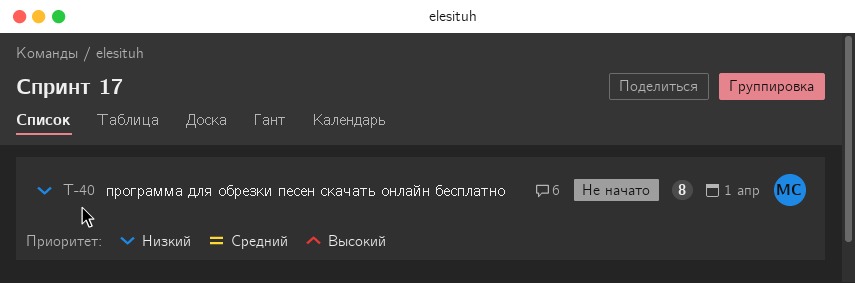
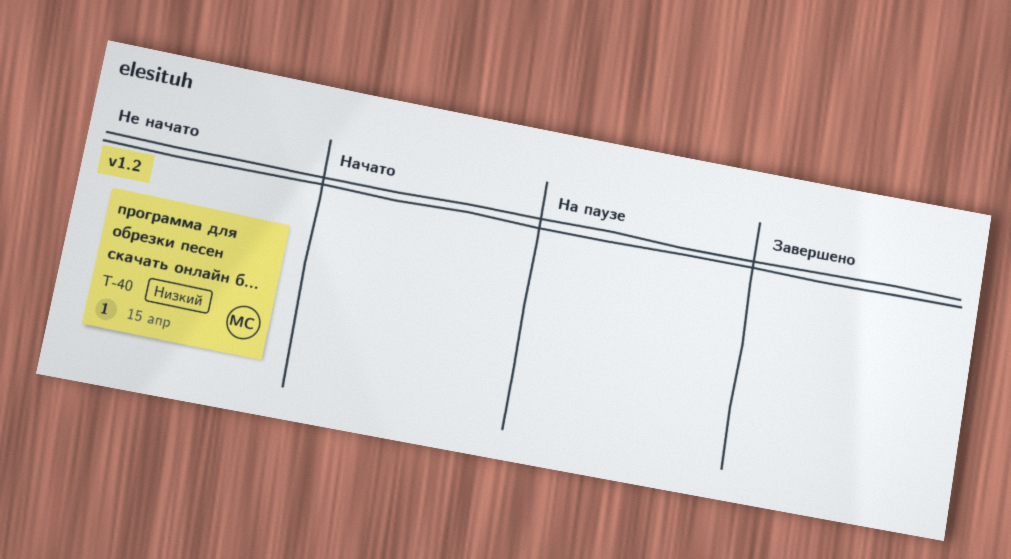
T-40, estimate: 8 -> 1
T-40, due: Apr 1 -> Apr 15

